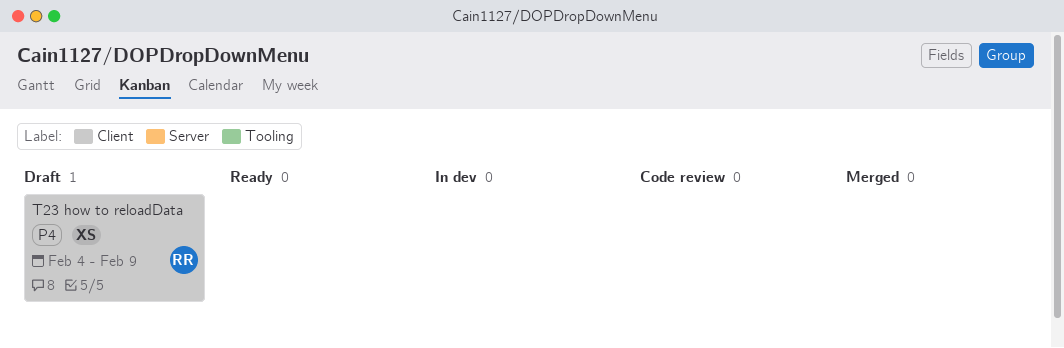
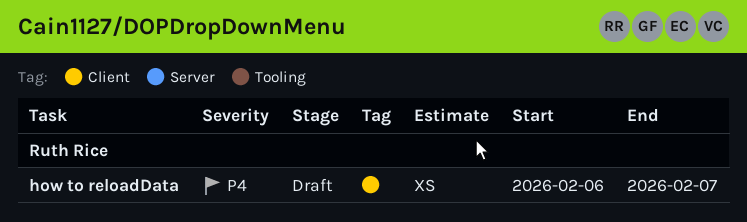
how to reloadData, start: Feb 4 -> Feb 6
how to reloadData, due: Feb 9 -> Feb 7

